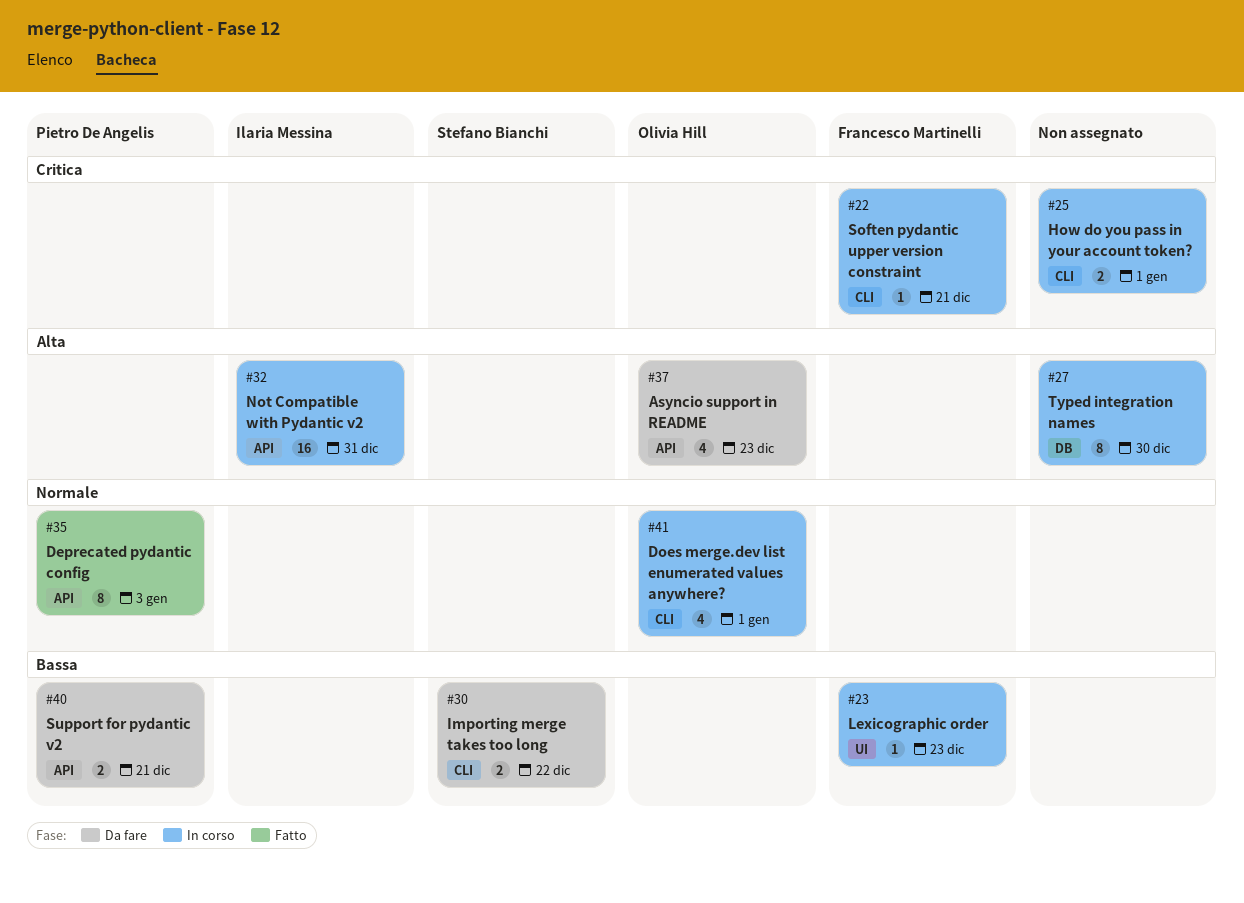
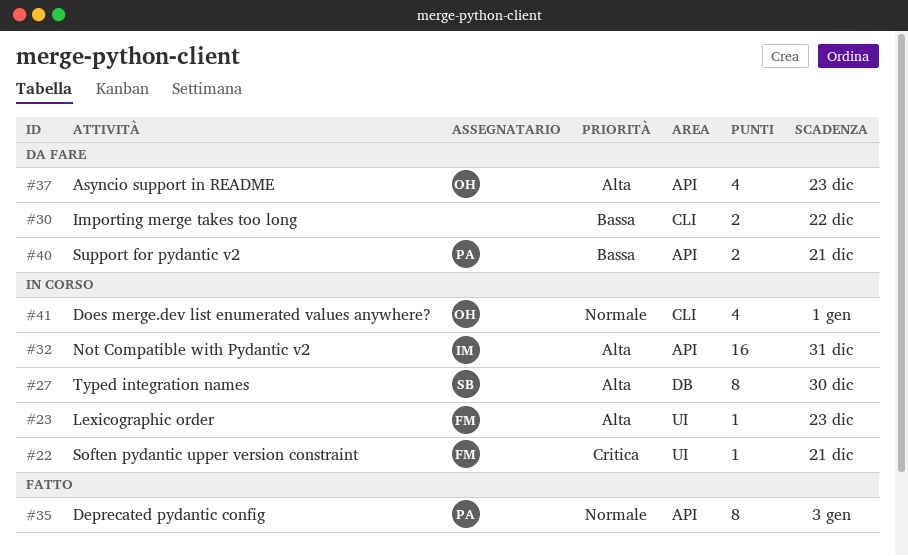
#22, label: CLI -> UI
#23, priority: Bassa -> Alta
#25: present -> none
#27, owner: none -> Stefano Bianchi
#30, owner: Stefano Bianchi -> none

